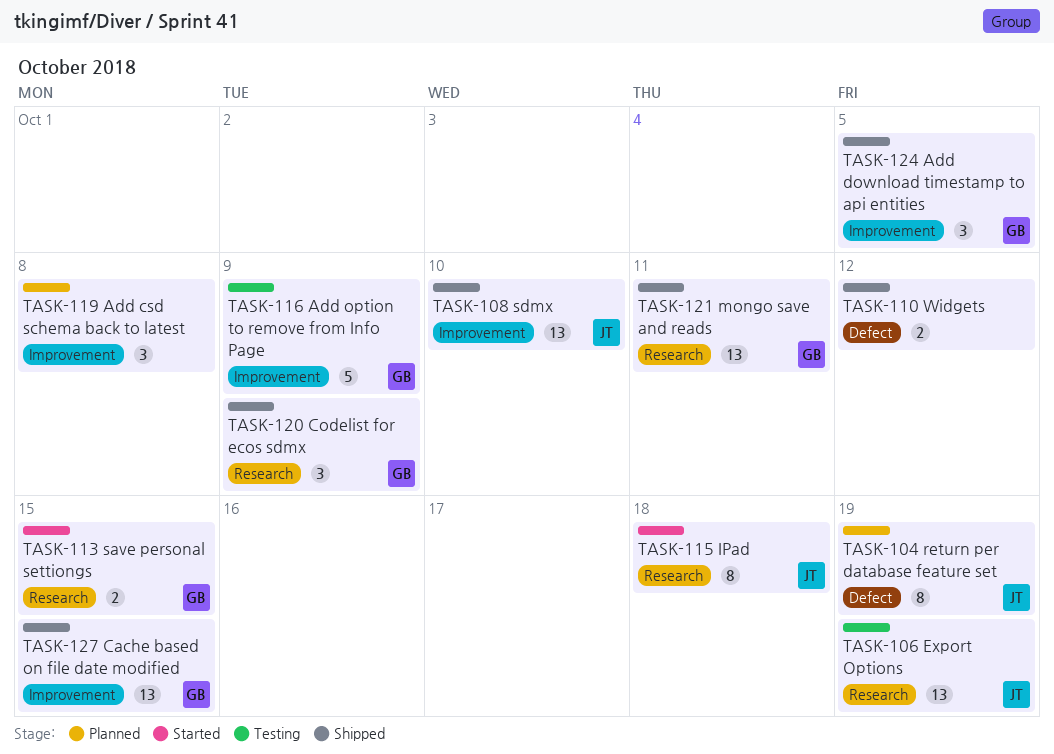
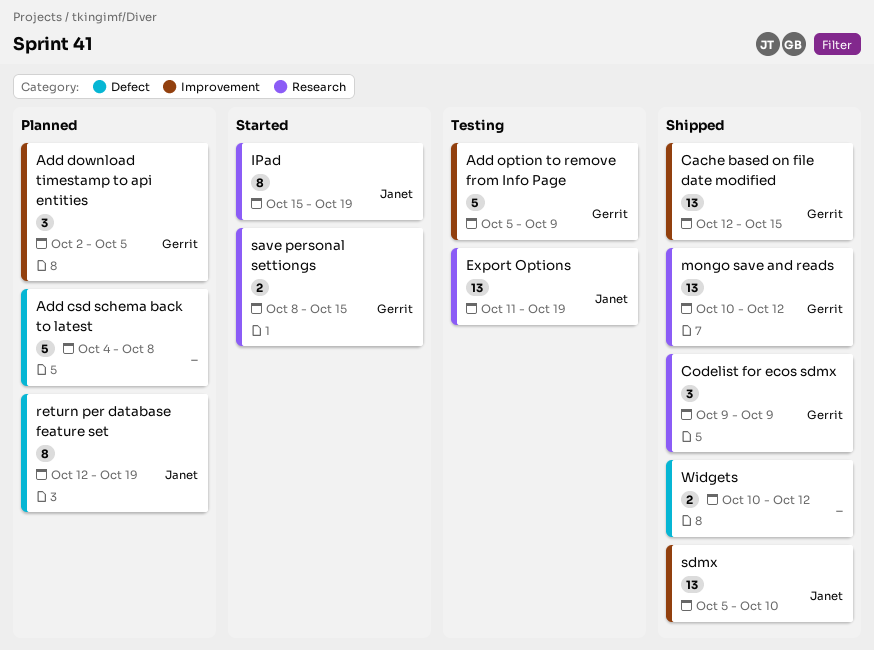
Add csd schema back to latest, label: Improvement -> Defect
Add csd schema back to latest, estimate: 3 -> 5
Add download timestamp to api entities, status: Shipped -> Planned
IPad, due: Oct 18 -> Oct 19
mongo save and reads, due: Oct 11 -> Oct 12

